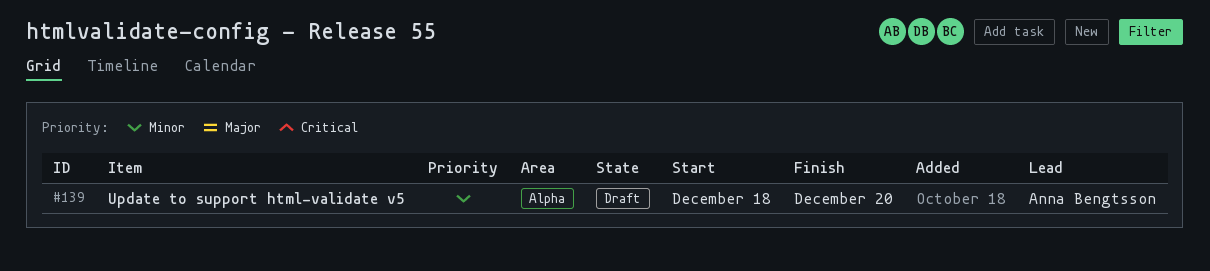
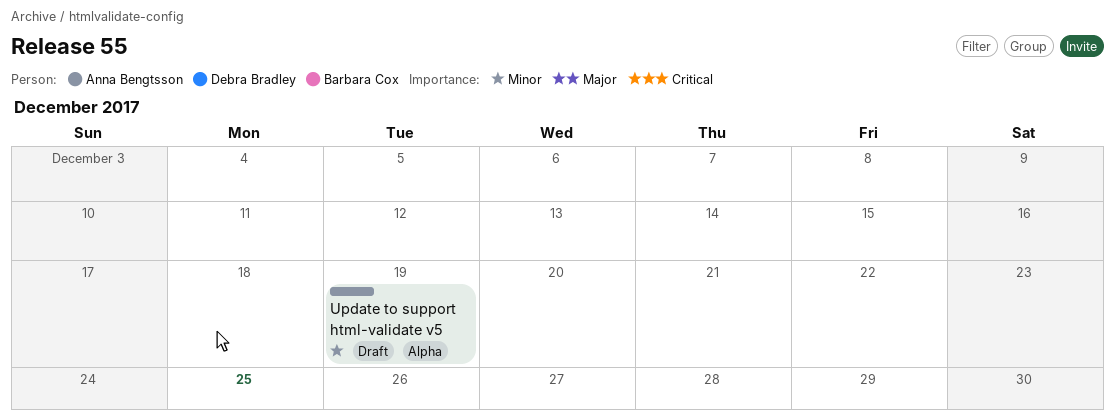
Update to support html-validate v5, due: Dec 20 -> Dec 19

